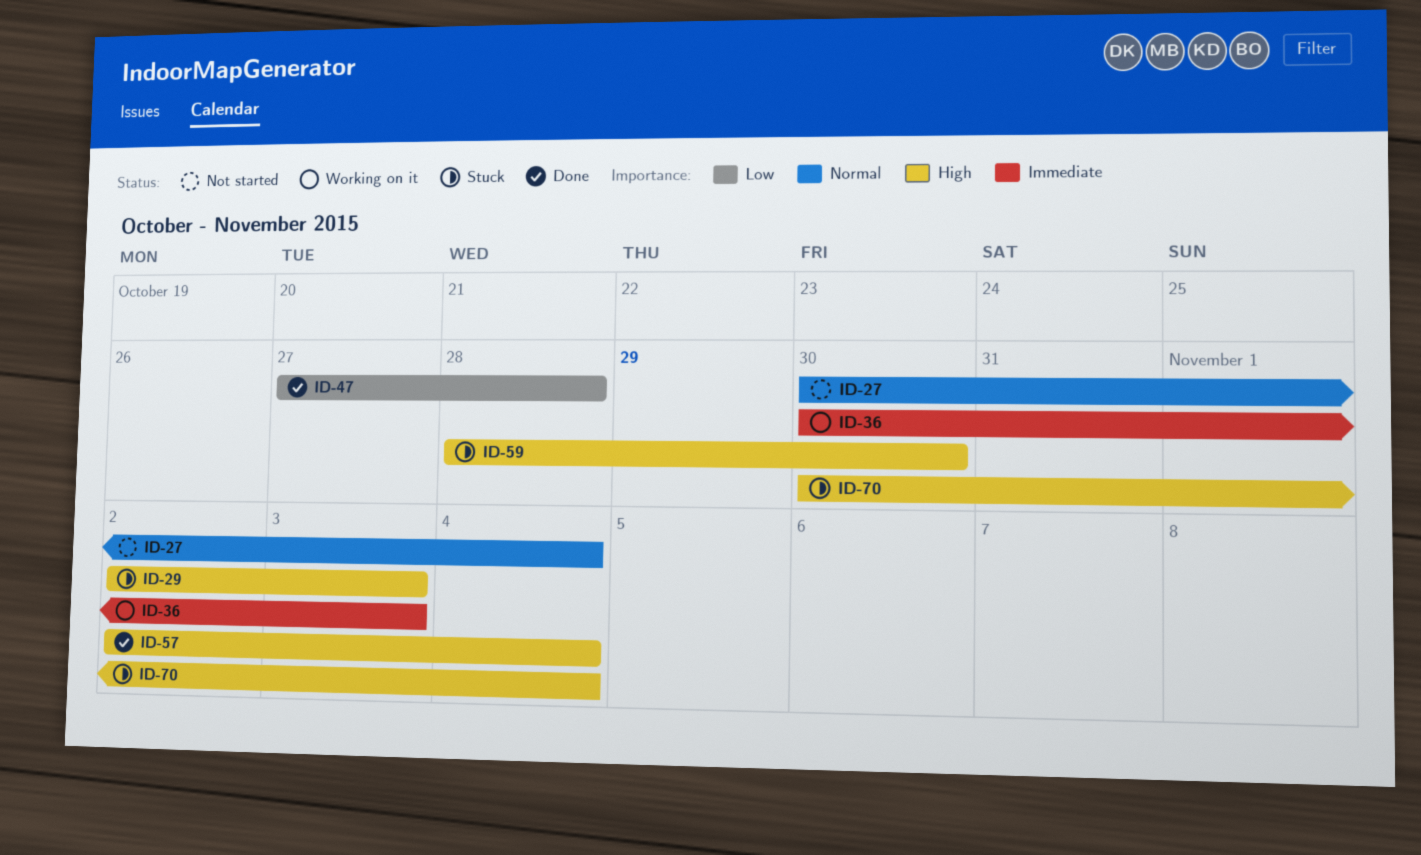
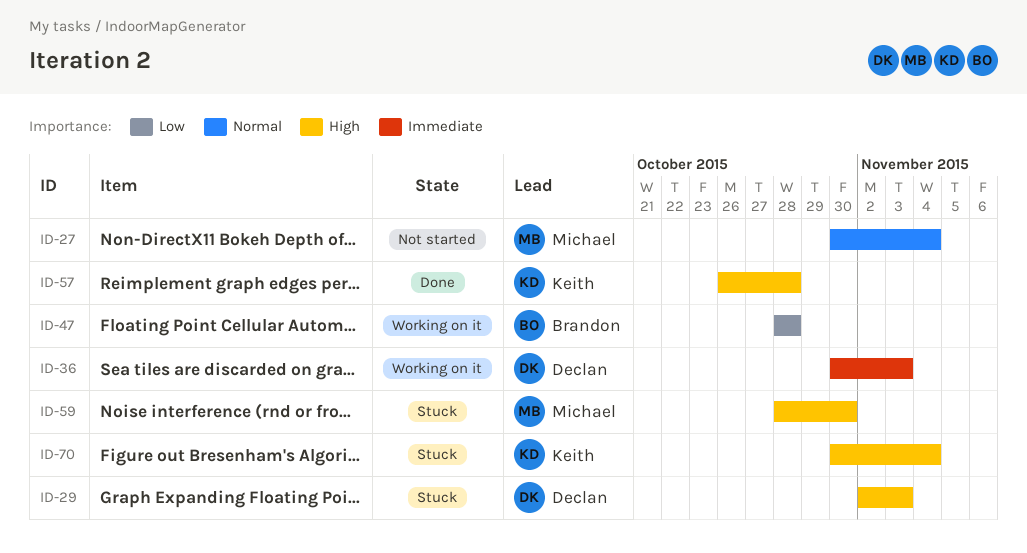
ID-47, status: Done -> Working on it
ID-47, start: Oct 27 -> Oct 28
ID-57, start: Nov 2 -> Oct 26
ID-57, due: Nov 4 -> Oct 28

